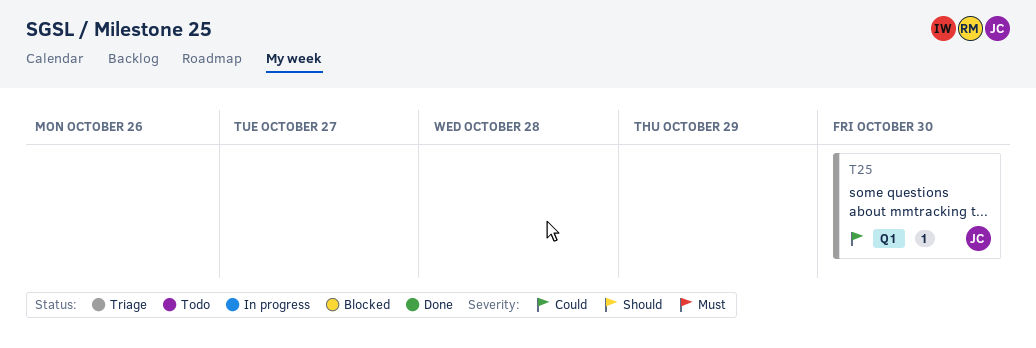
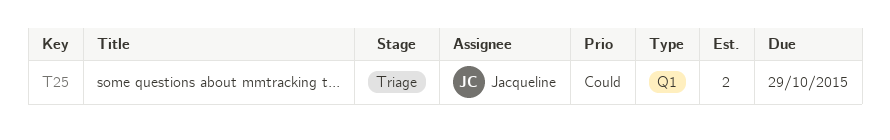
T25, estimate: 1 -> 2
T25, due: Oct 30 -> Oct 29

